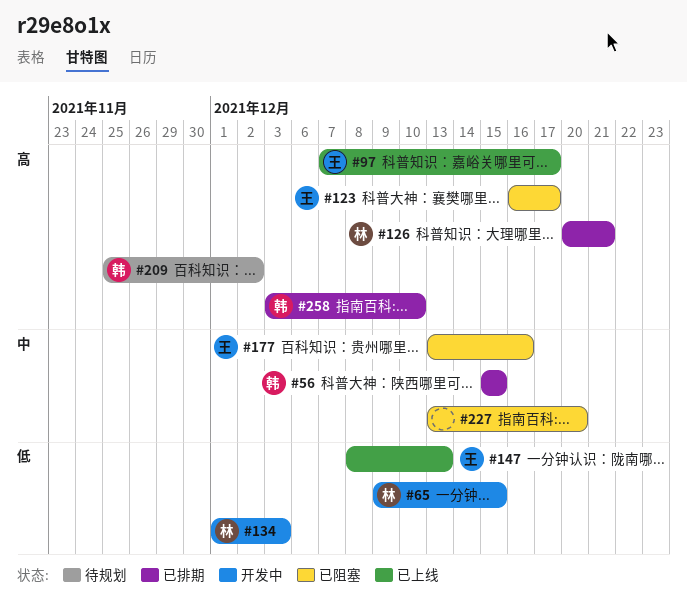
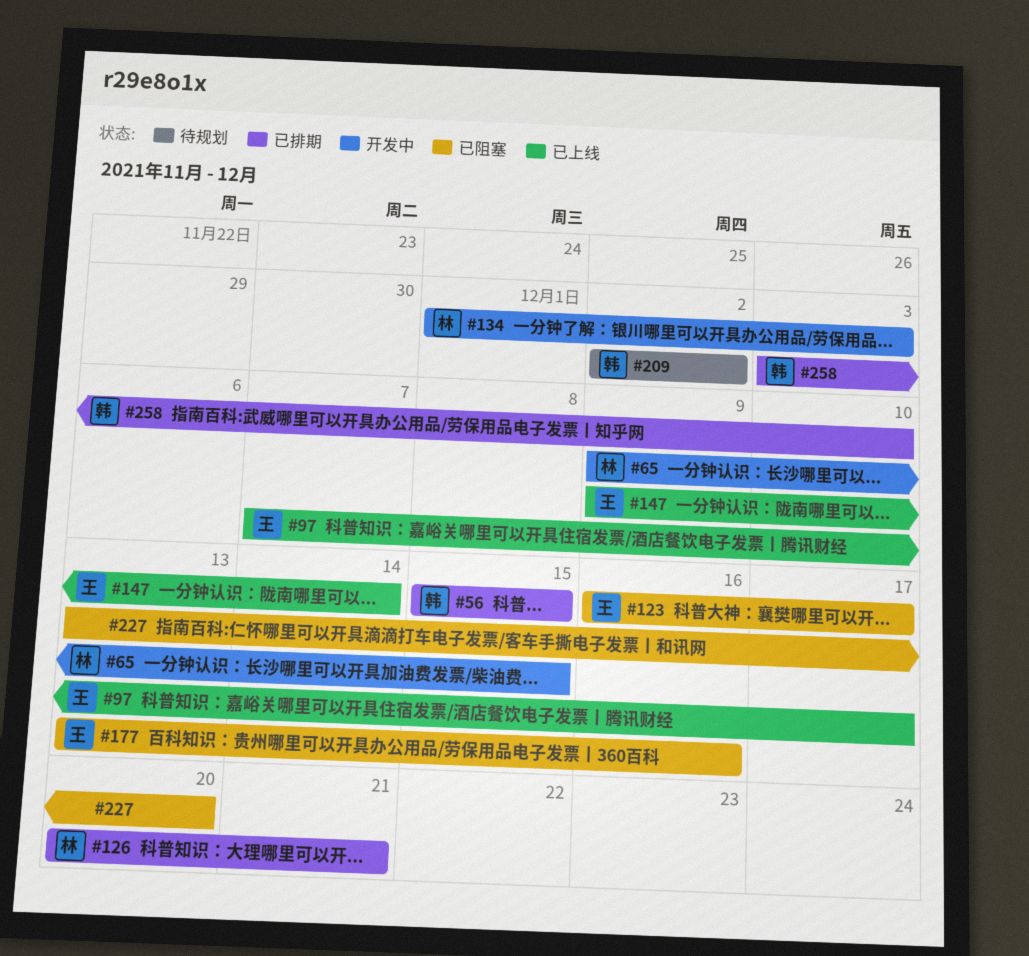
#147, start: Dec 8 -> Dec 9
#147, due: Dec 13 -> Dec 14
#209, start: Nov 25 -> Dec 2

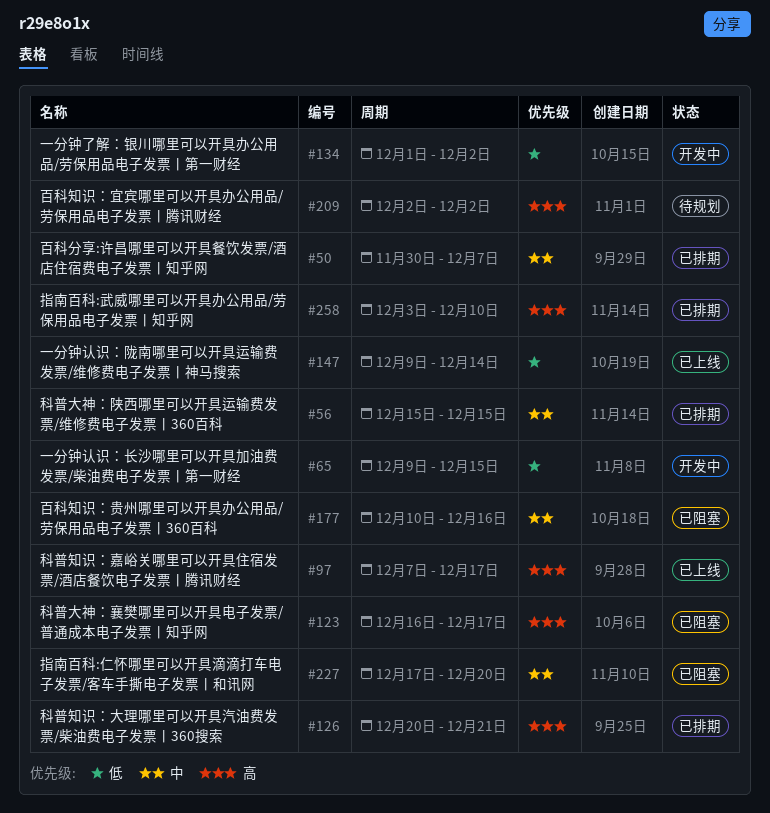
#50: none -> present
#134, due: Dec 3 -> Dec 2
#177, start: Dec 13 -> Dec 10
#227, start: Dec 13 -> Dec 17

